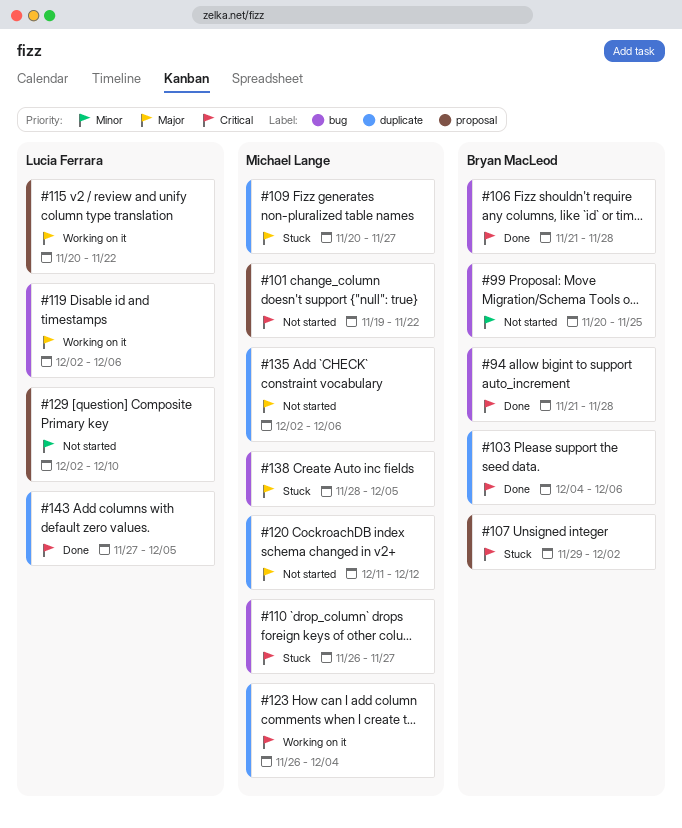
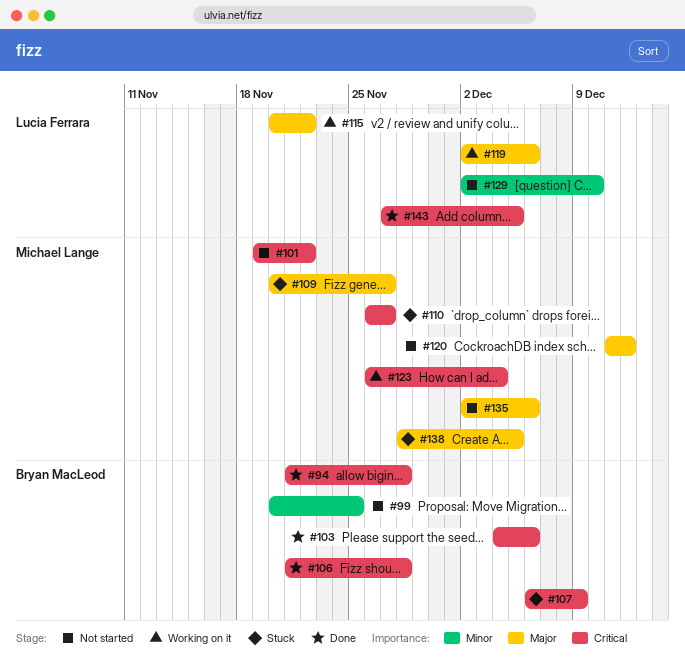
#107, start: Nov 29 -> Dec 6
#107, due: Dec 2 -> Dec 9

